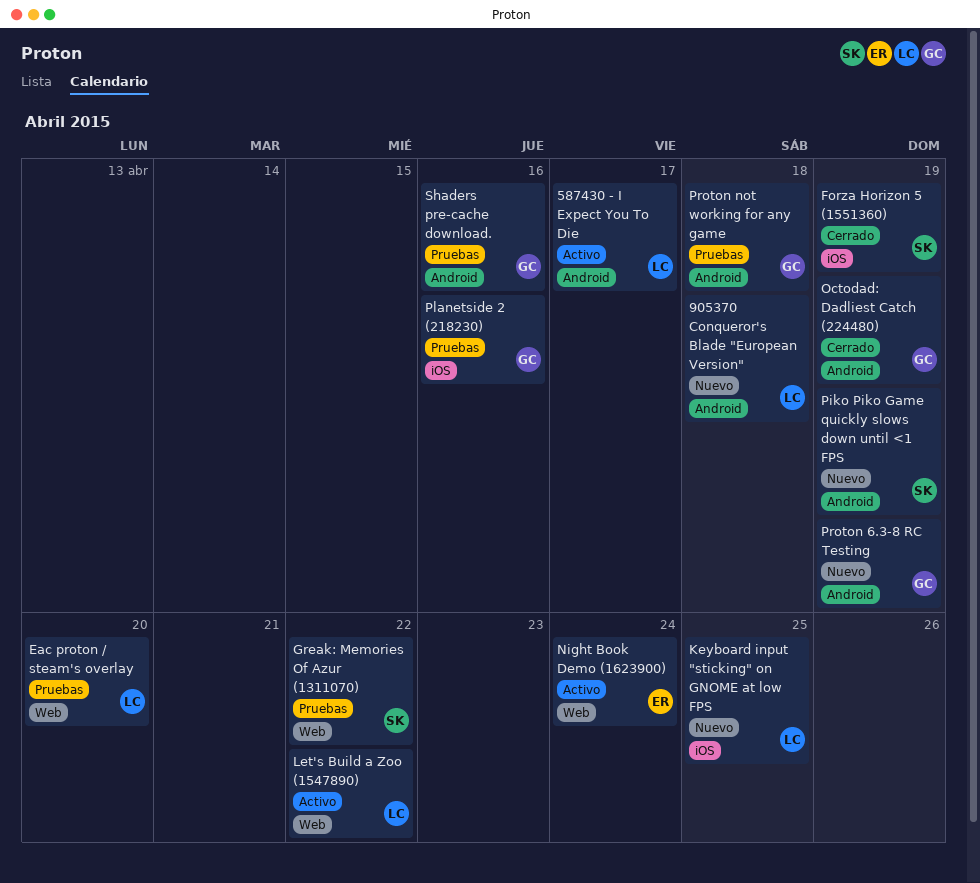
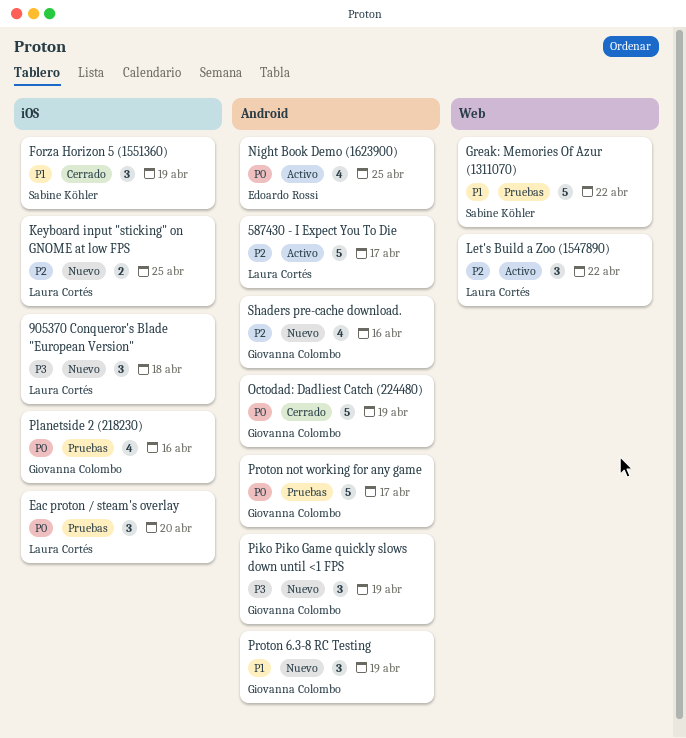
905370 Conqueror's Blade "European Version", label: Android -> iOS
Eac proton / steam's overlay, label: Web -> iOS
Night Book Demo (1623900), label: Web -> Android
Night Book Demo (1623900), due: Apr 24 -> Apr 25
Piko Piko Game quickly slows down until <1 FPS, owner: Sabine Köhler -> Giovanna Colombo
Proton not working for any game, due: Apr 18 -> Apr 17
Shaders pre-cache download., status: Pruebas -> Nuevo

